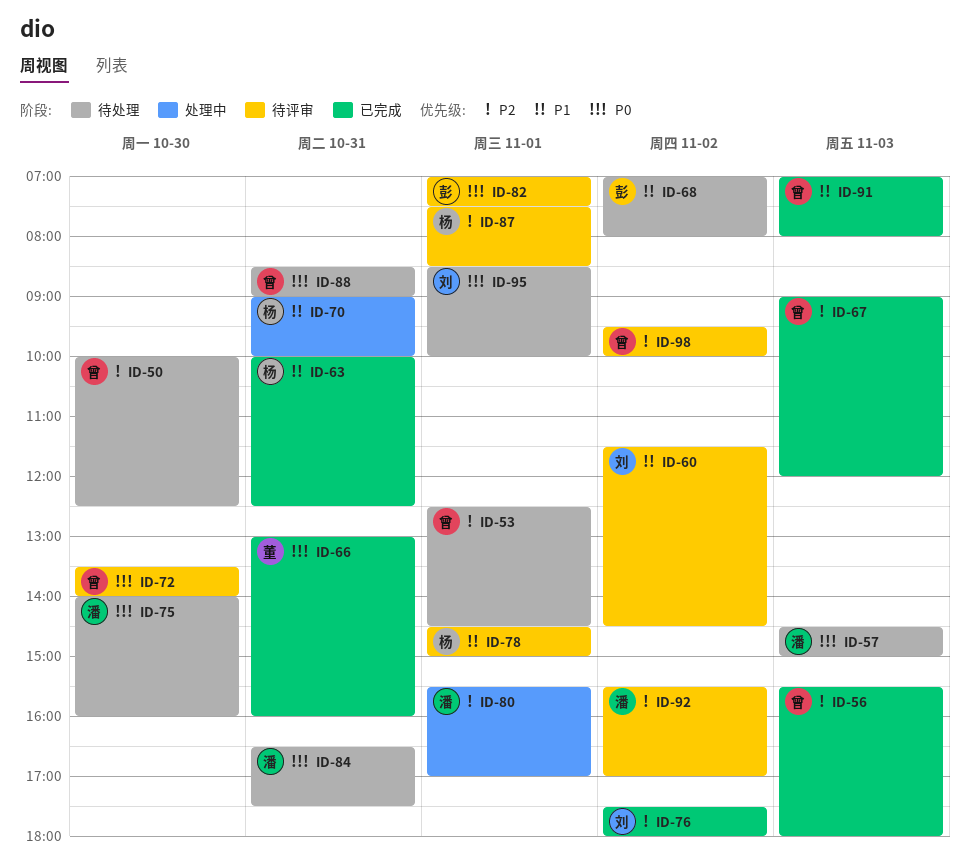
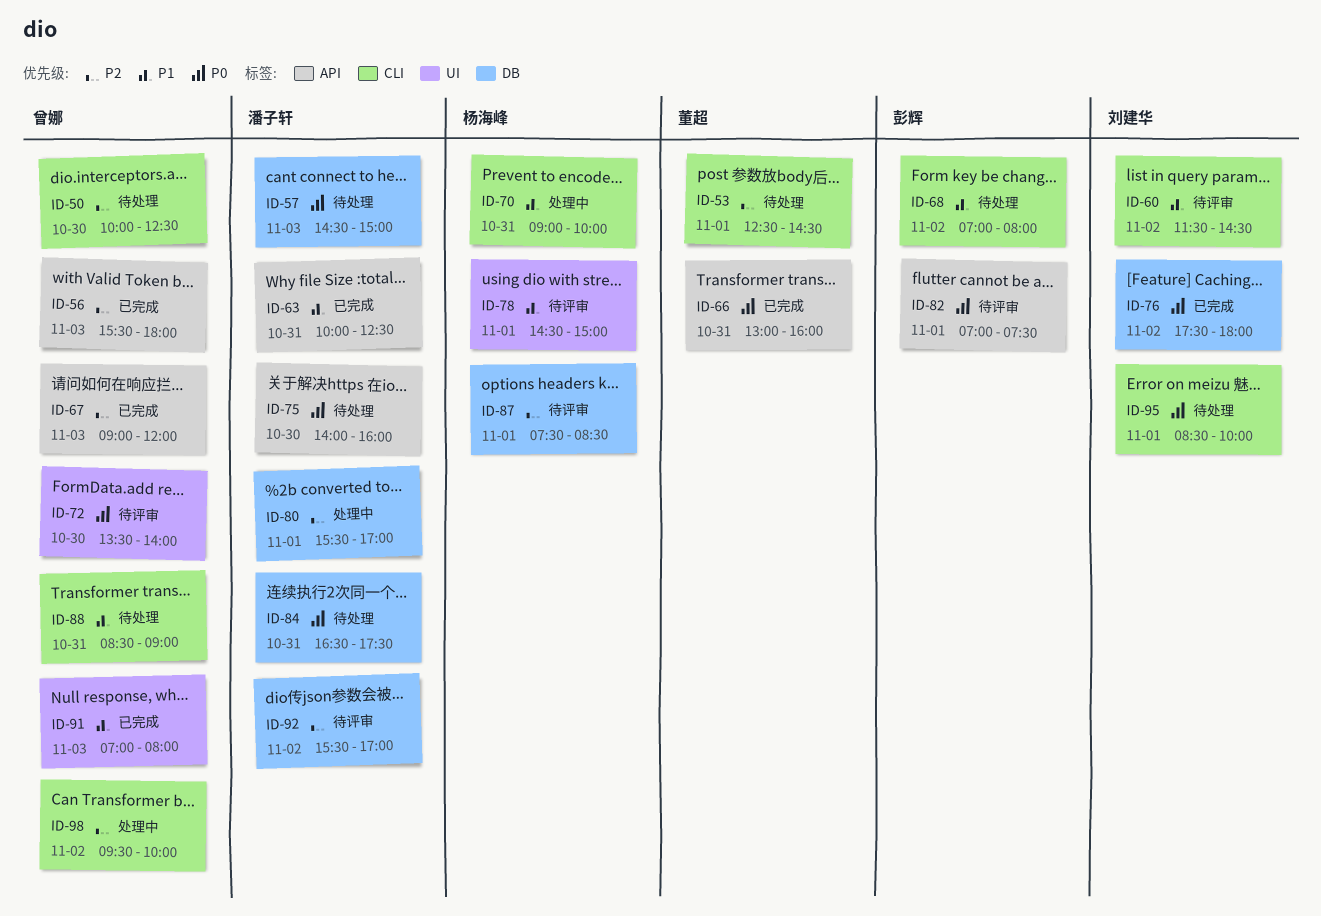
ID-53, owner: 曾娜 -> 董超
ID-63, owner: 杨海峰 -> 潘子轩
ID-76, priority: P2 -> P0
ID-88, priority: P0 -> P1
ID-98, status: 待评审 -> 处理中

